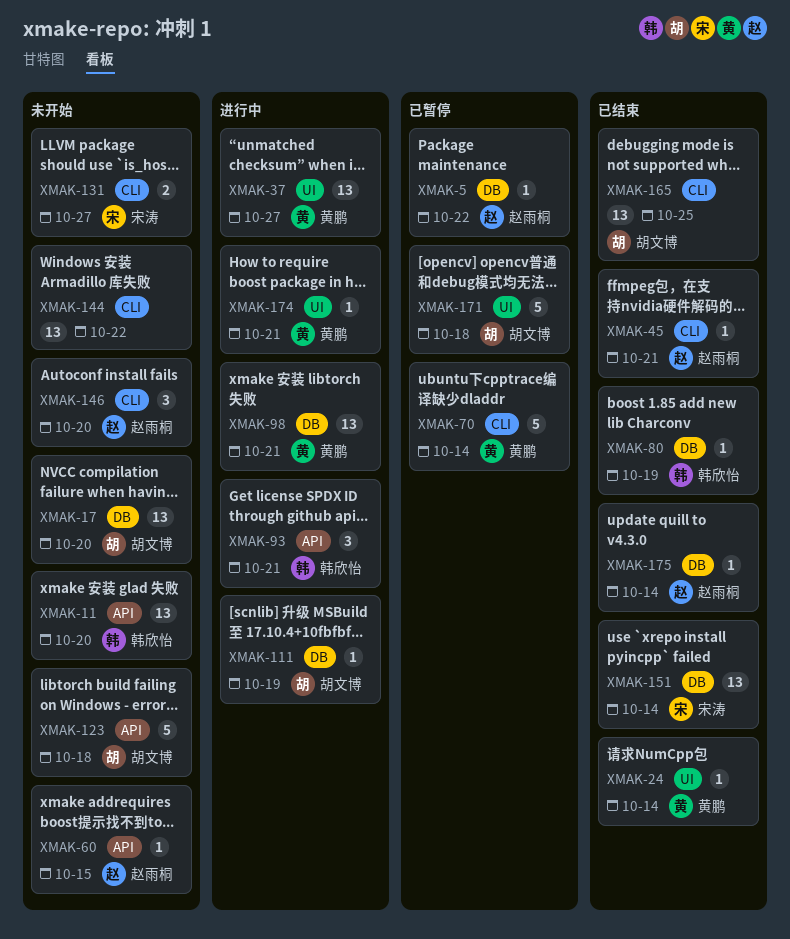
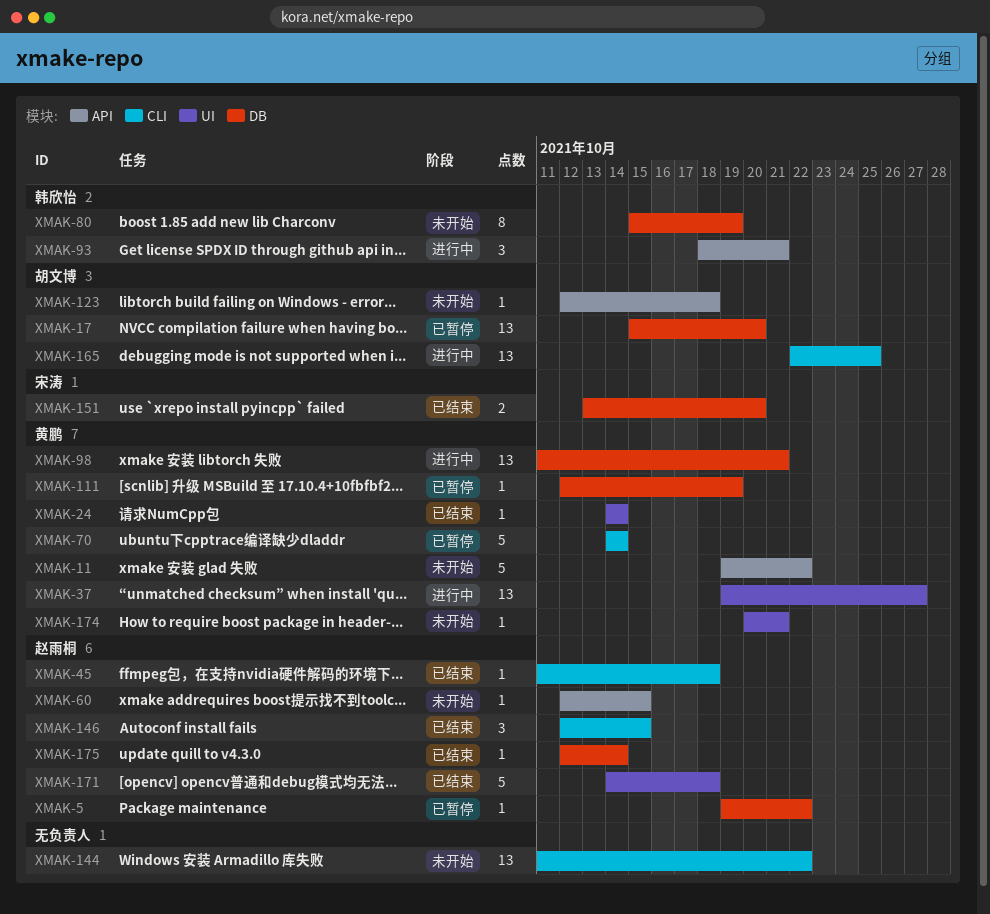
XMAK-11, owner: 韩欣怡 -> 黄鹏
XMAK-11, estimate: 13 -> 5
XMAK-11, due: Oct 20 -> Oct 22
XMAK-17, status: 未开始 -> 已暂停
XMAK-45, due: Oct 21 -> Oct 18
XMAK-80, status: 已结束 -> 未开始
XMAK-80, estimate: 1 -> 8
XMAK-111, status: 进行中 -> 已暂停
XMAK-111, owner: 胡文博 -> 黄鹏
XMAK-123, estimate: 5 -> 1
XMAK-131: present -> none
XMAK-146, status: 未开始 -> 已结束
XMAK-146, due: Oct 20 -> Oct 15
XMAK-151, estimate: 13 -> 2
XMAK-151, due: Oct 14 -> Oct 20
XMAK-165, status: 已结束 -> 进行中
XMAK-171, status: 已暂停 -> 已结束
XMAK-171, owner: 胡文博 -> 赵雨桐
XMAK-174, status: 进行中 -> 未开始

